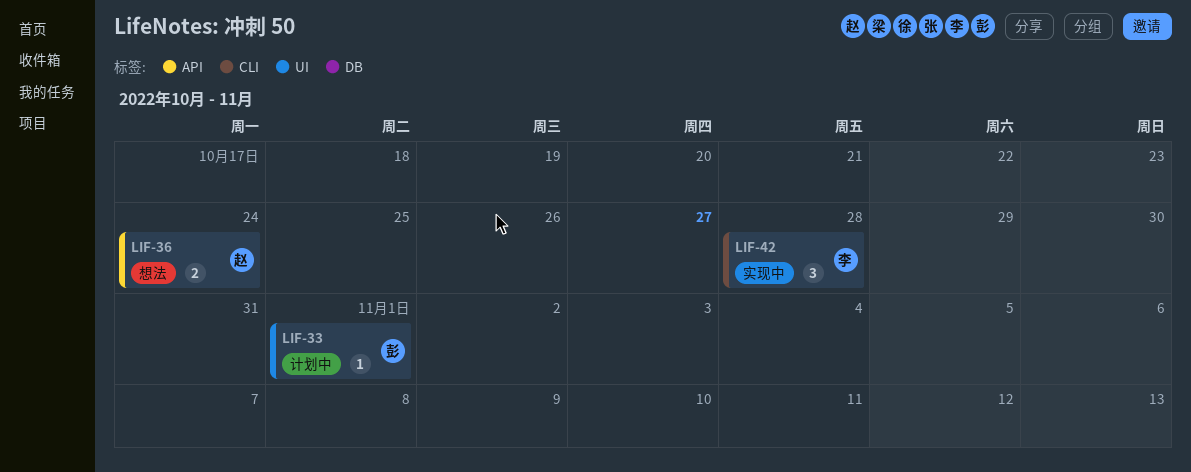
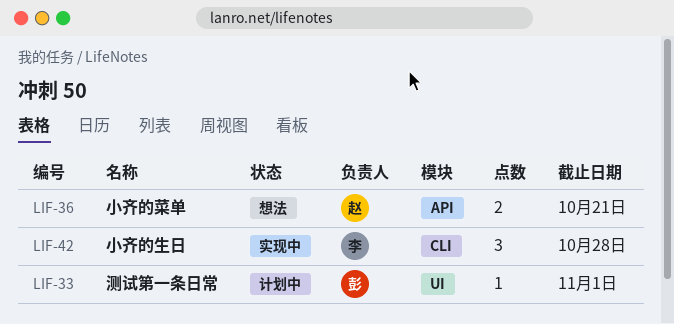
LIF-36, due: Oct 24 -> Oct 21

